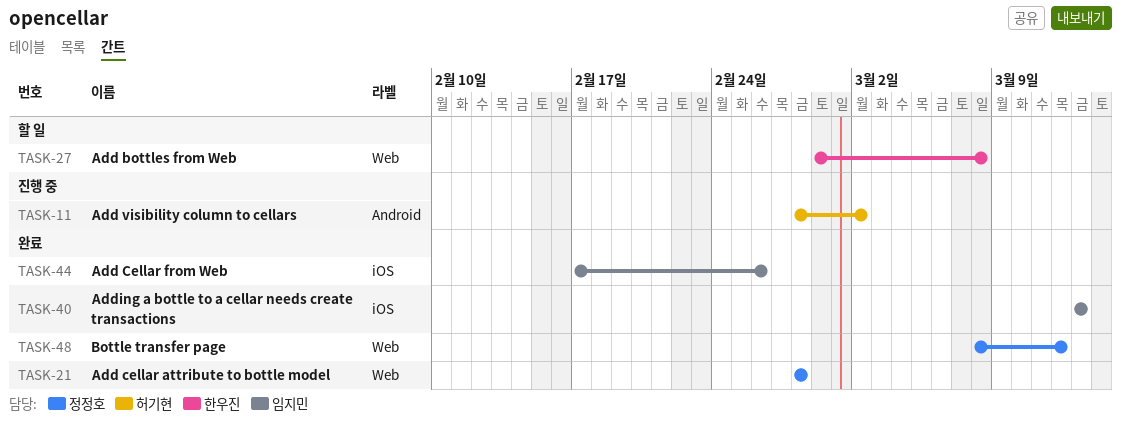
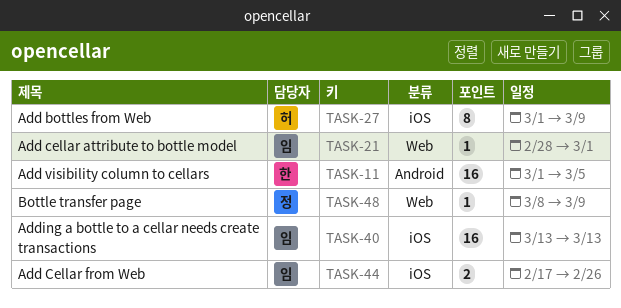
TASK-11, owner: 허기현 -> 한우진
TASK-11, start: Feb 28 -> Mar 1
TASK-11, due: Mar 2 -> Mar 5
TASK-21, owner: 정정호 -> 임지민
TASK-21, due: Feb 28 -> Mar 1
TASK-27, owner: 한우진 -> 허기현
TASK-27, label: Web -> iOS
TASK-27, start: Feb 29 -> Mar 1
TASK-27, due: Mar 8 -> Mar 9
TASK-48, due: Mar 12 -> Mar 9

